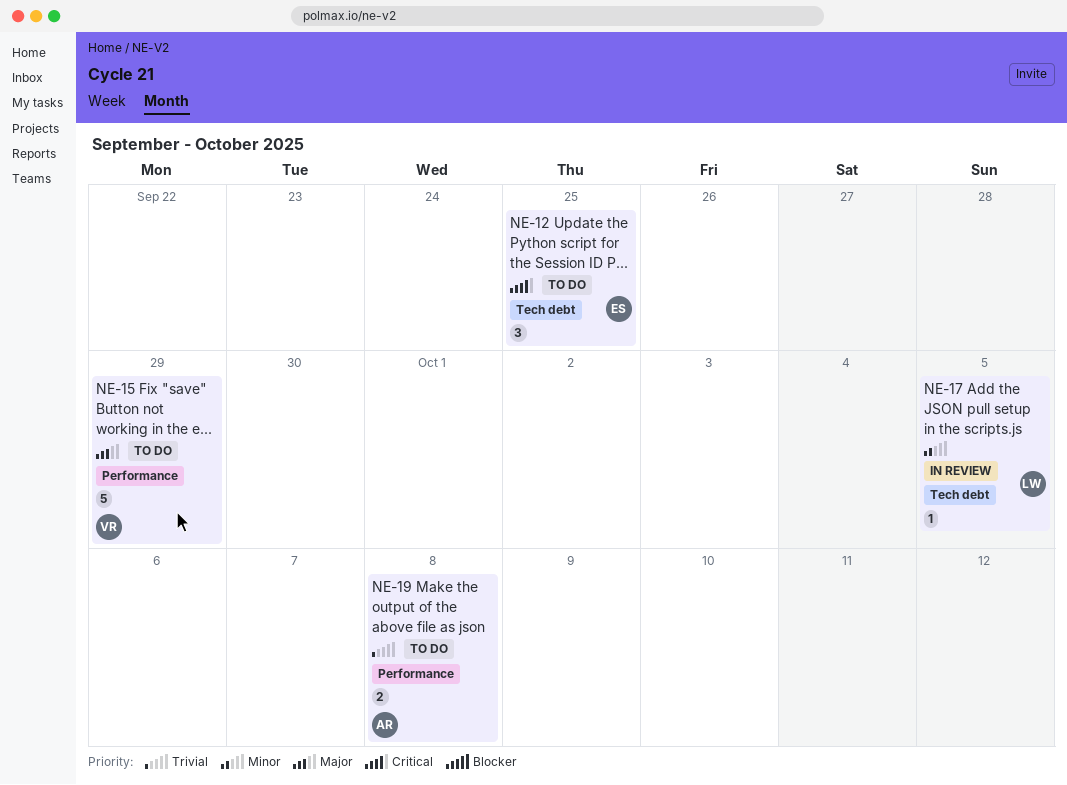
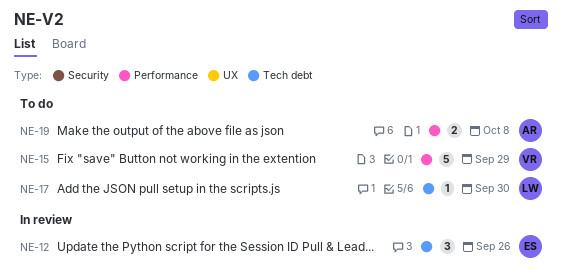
NE-12, status: To do -> In review
NE-12, due: Sep 25 -> Sep 26
NE-17, status: In review -> To do
NE-17, due: Oct 5 -> Sep 30

